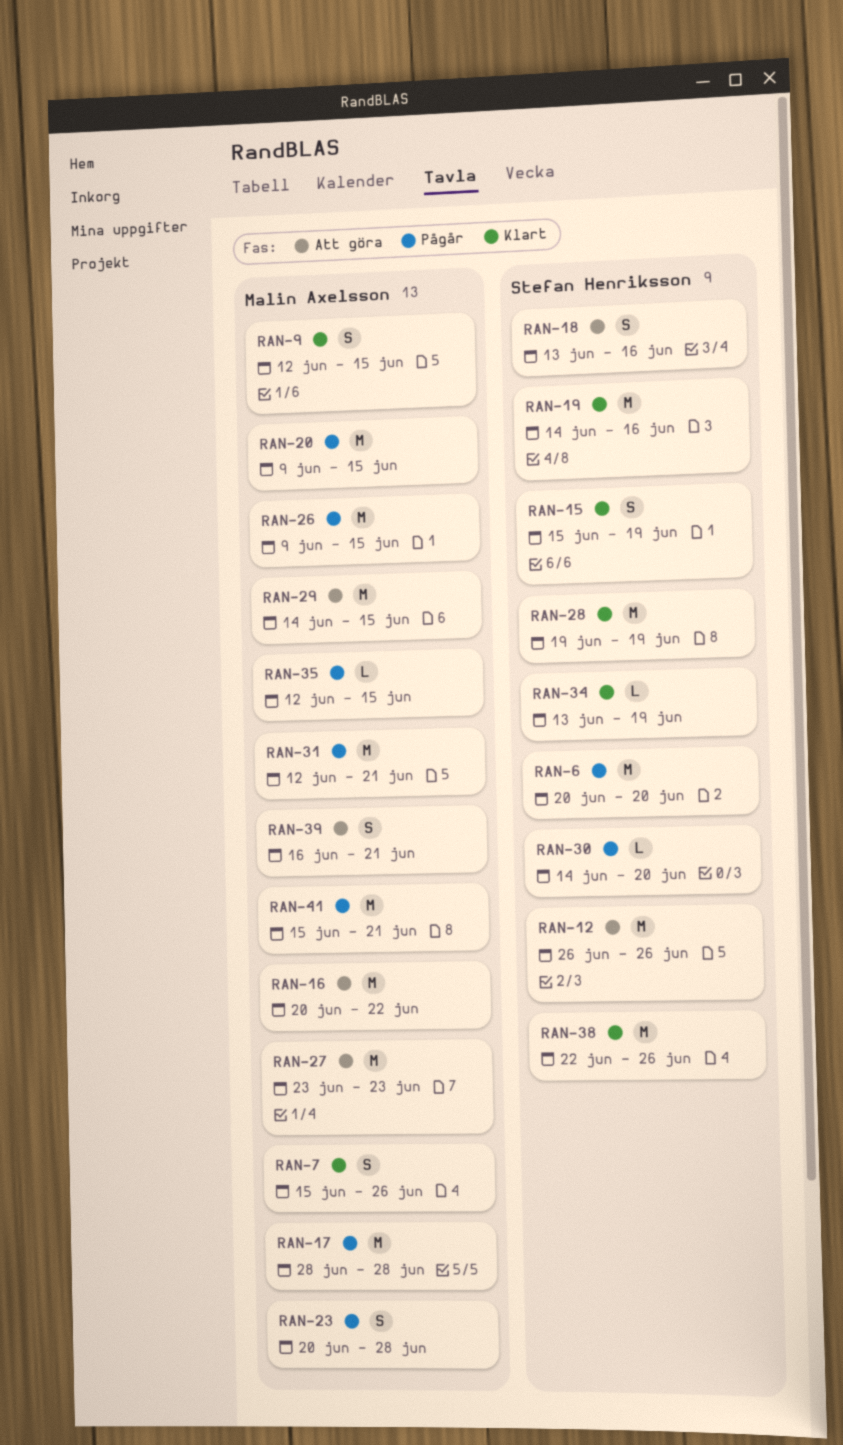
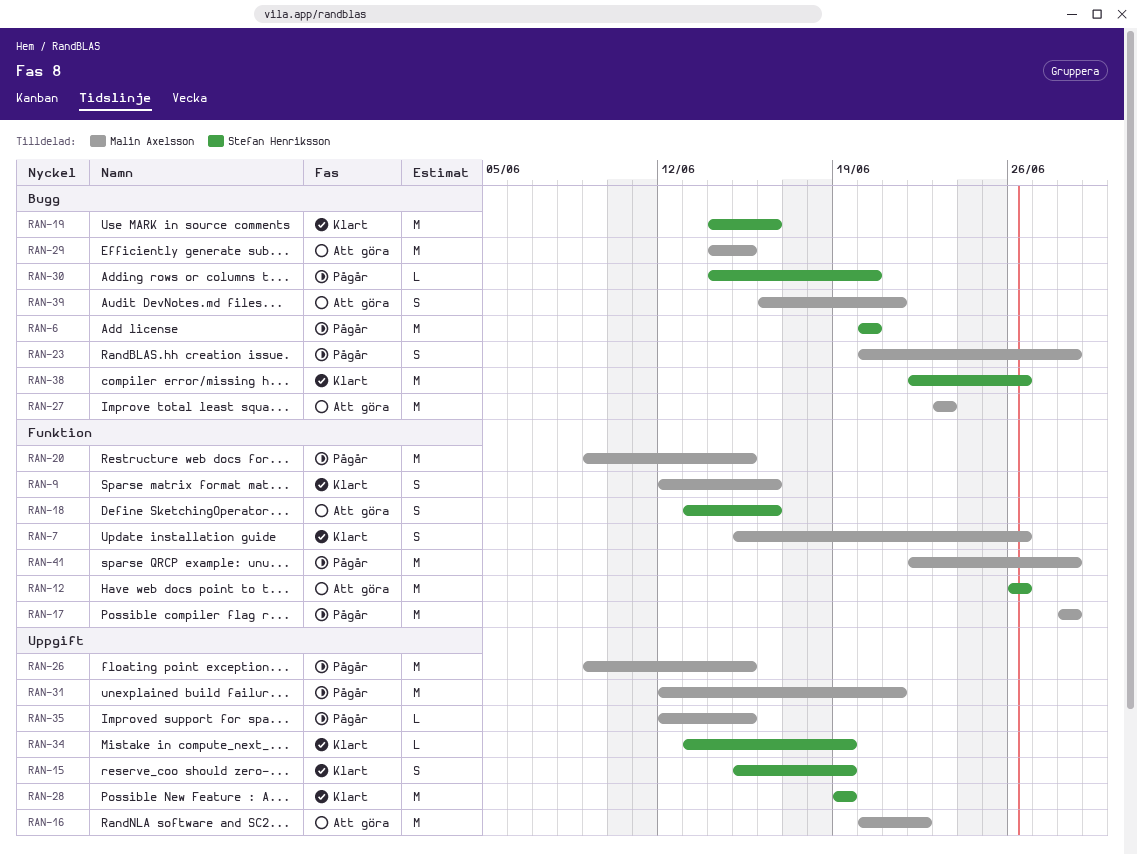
RAN-9, due: Jun 15 -> Jun 16
RAN-41, start: Jun 15 -> Jun 22
RAN-41, due: Jun 21 -> Jun 28

